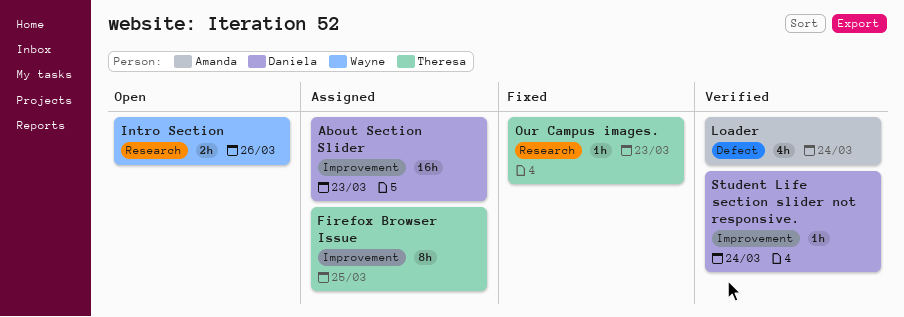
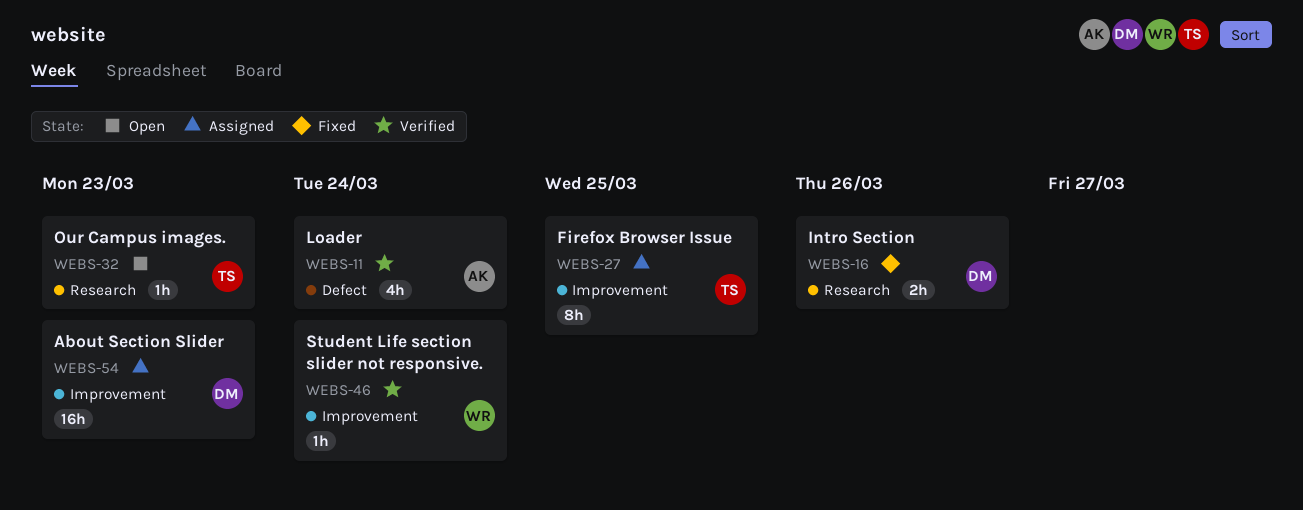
Intro Section, status: Open -> Fixed
Intro Section, owner: Wayne -> Daniela
Our Campus images., status: Fixed -> Open
Student Life section slider not responsive., owner: Daniela -> Wayne

